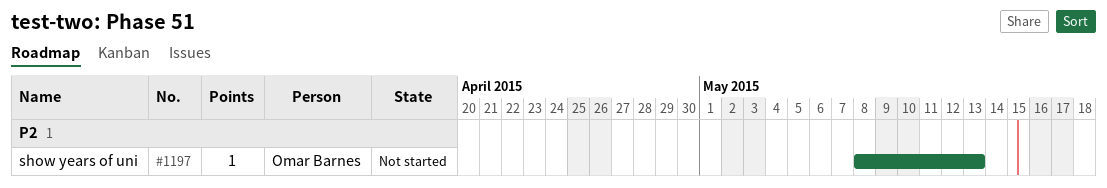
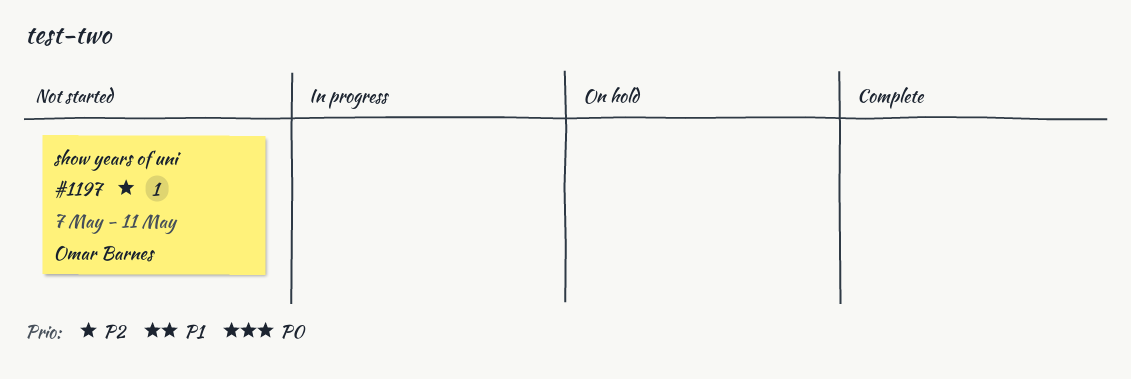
#1197, start: May 8 -> May 7
#1197, due: May 13 -> May 11

